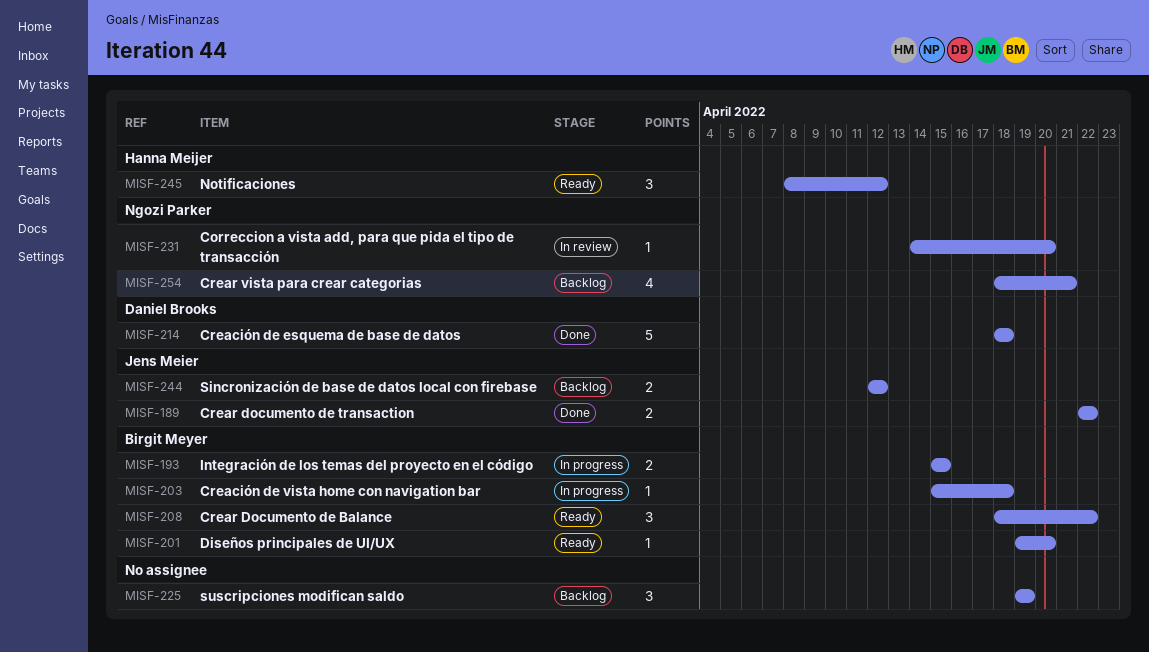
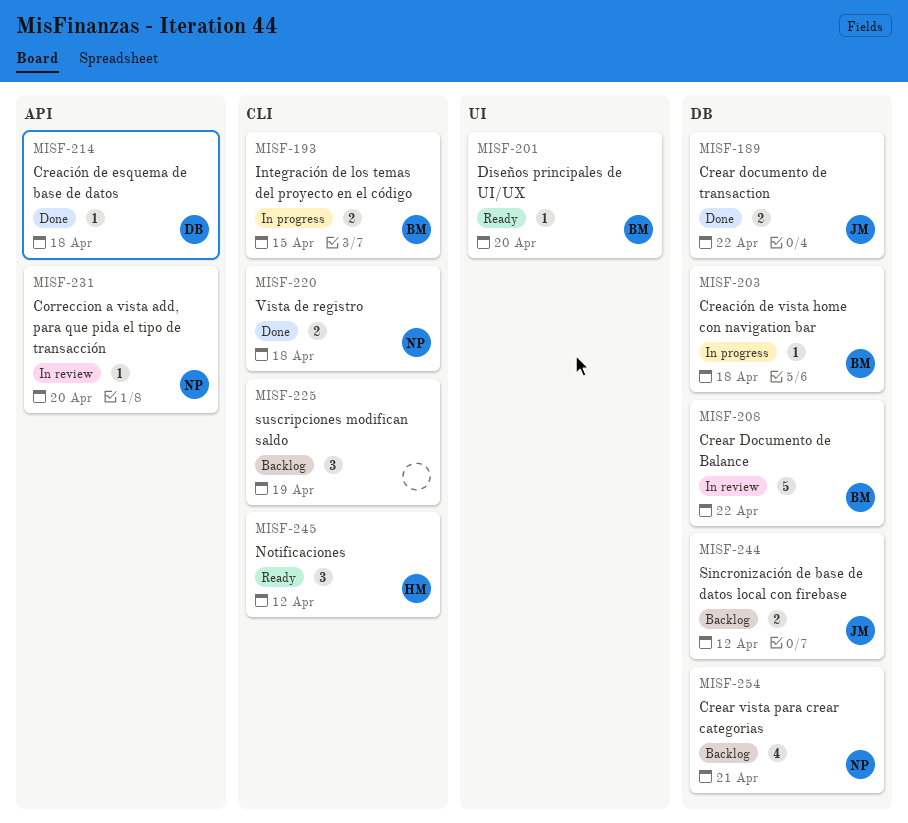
MISF-208, status: Ready -> In review
MISF-208, estimate: 3 -> 5
MISF-214, estimate: 5 -> 1
MISF-220: none -> present

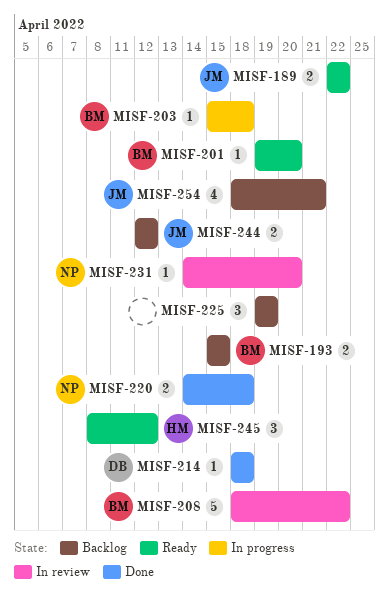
MISF-189, status: Done -> Ready
MISF-193, status: In progress -> Backlog
MISF-254, owner: NP -> JM

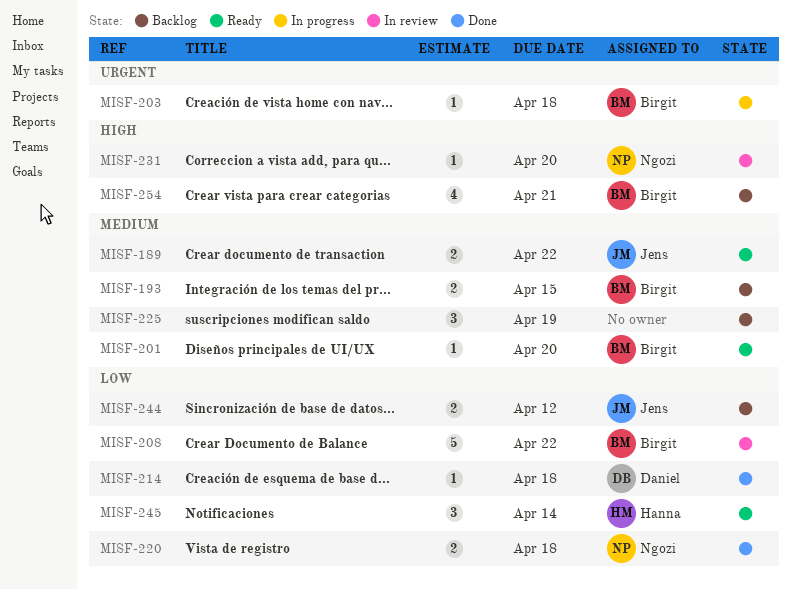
MISF-245, due: Apr 12 -> Apr 14
MISF-254, owner: Jens -> Birgit

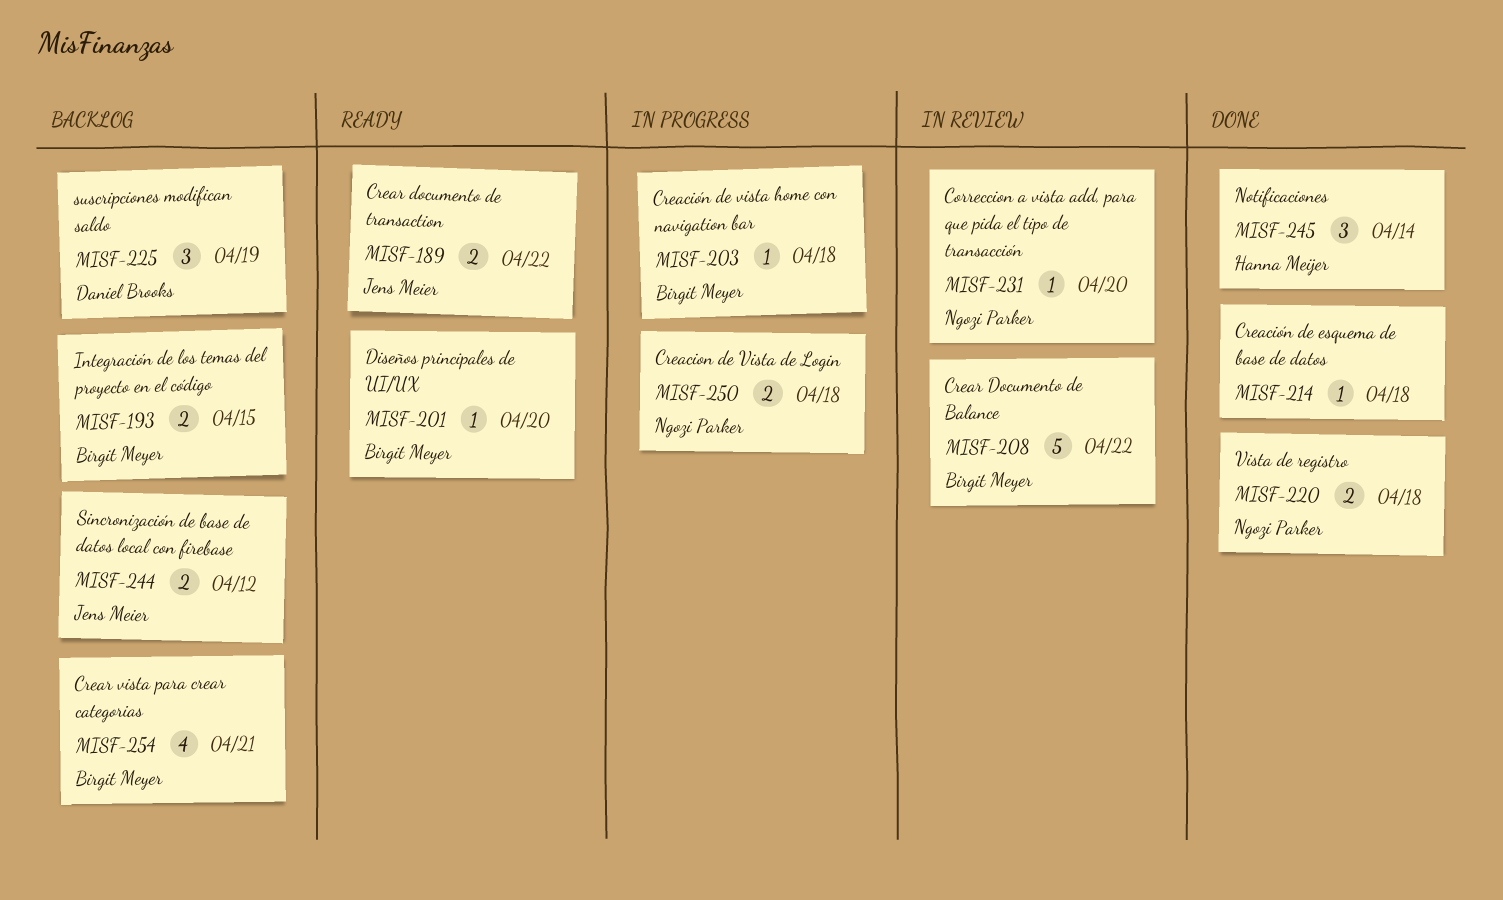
MISF-214, owner: Daniel Brooks -> none
MISF-225, owner: none -> Daniel Brooks
MISF-245, status: Ready -> Done
MISF-250: none -> present

